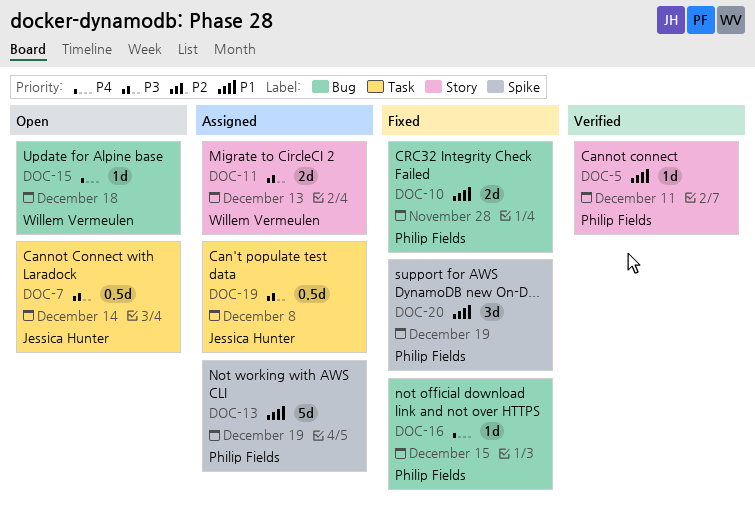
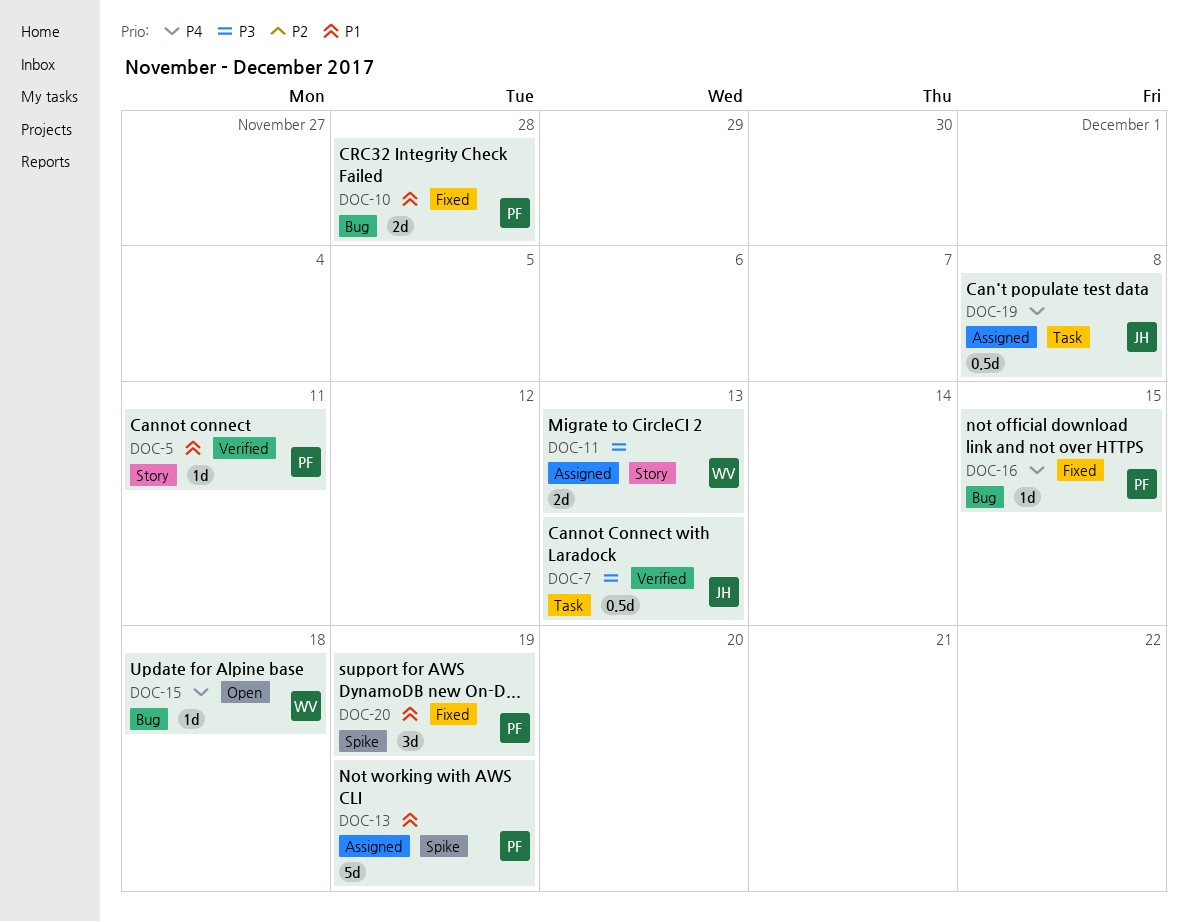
DOC-7, status: Open -> Verified
DOC-7, due: Dec 14 -> Dec 13
DOC-19, priority: P3 -> P4

